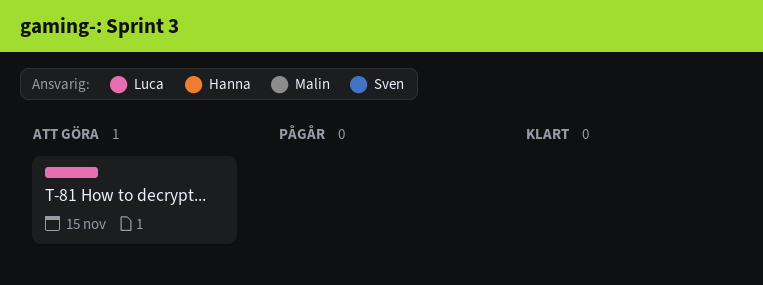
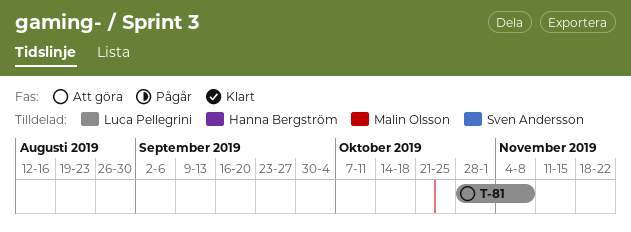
T-81, due: Nov 15 -> Nov 8

